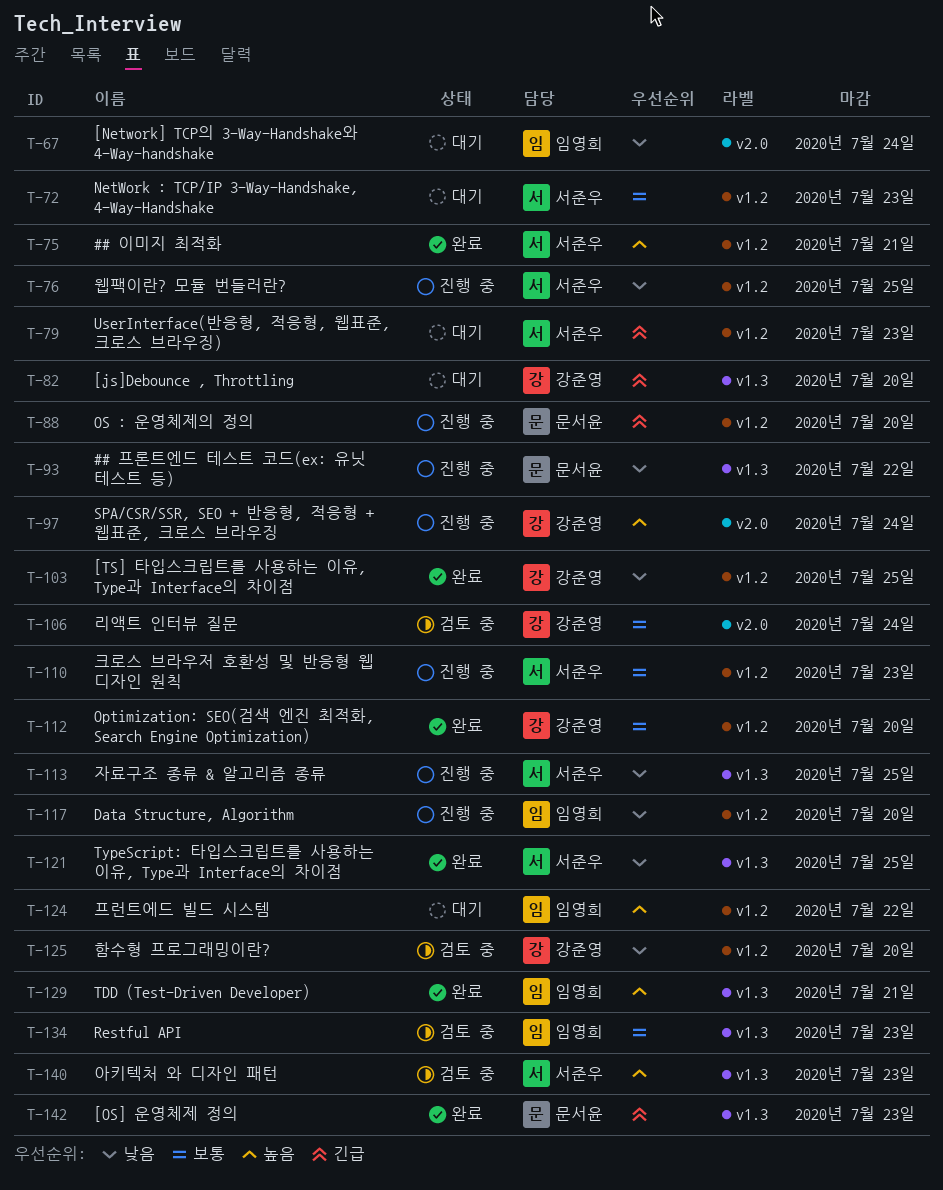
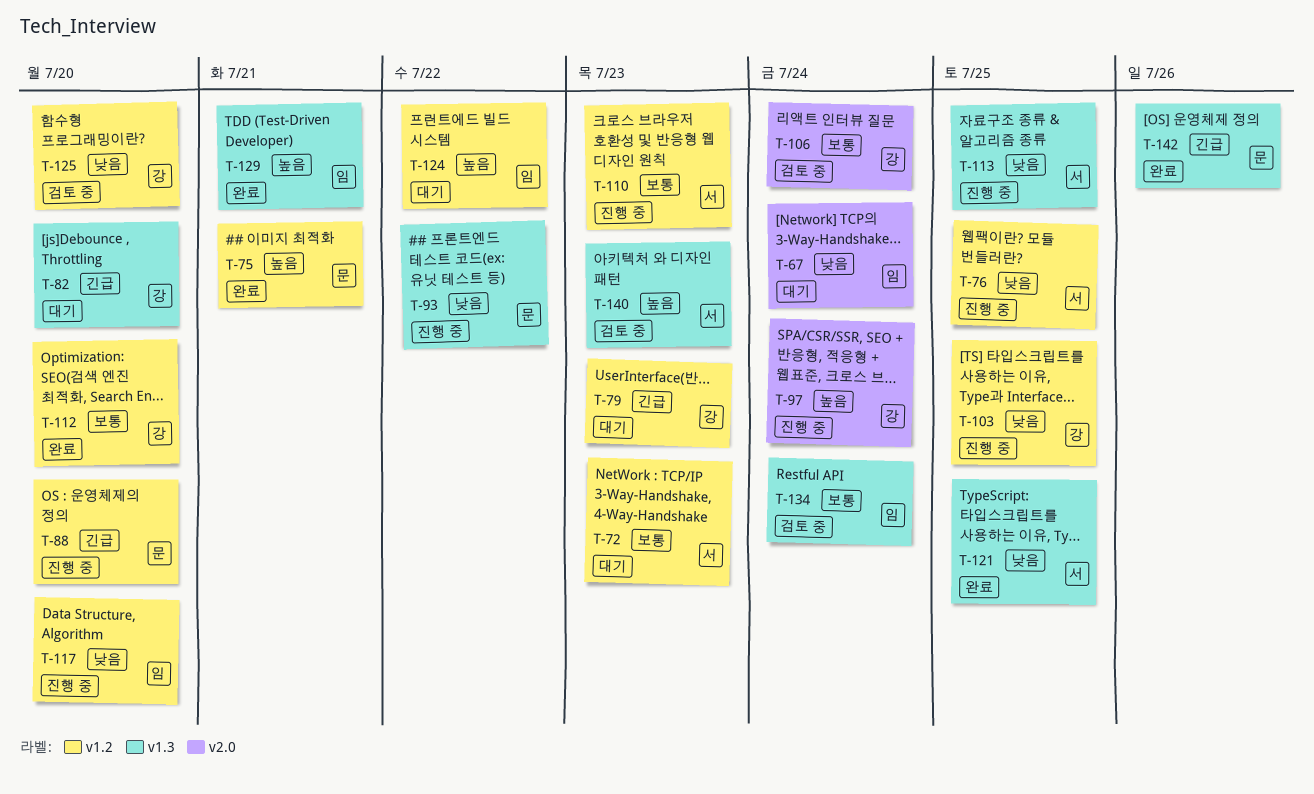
T-75, owner: 서준우 -> 문서윤
T-79, owner: 서준우 -> 강준영
T-103, status: 완료 -> 진행 중
T-134, due: Jul 23 -> Jul 24
T-142, due: Jul 23 -> Jul 26

